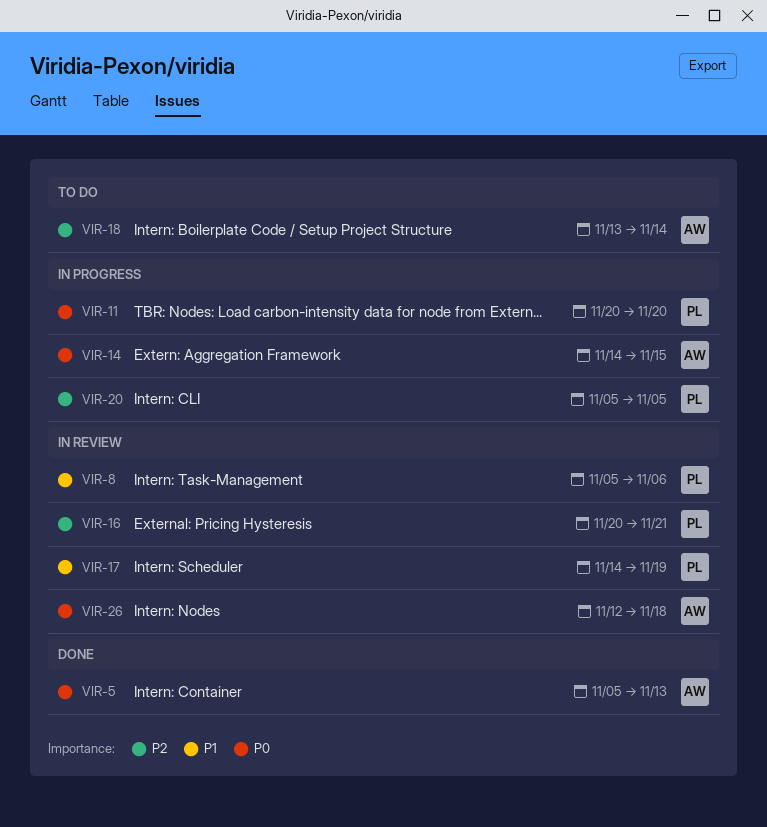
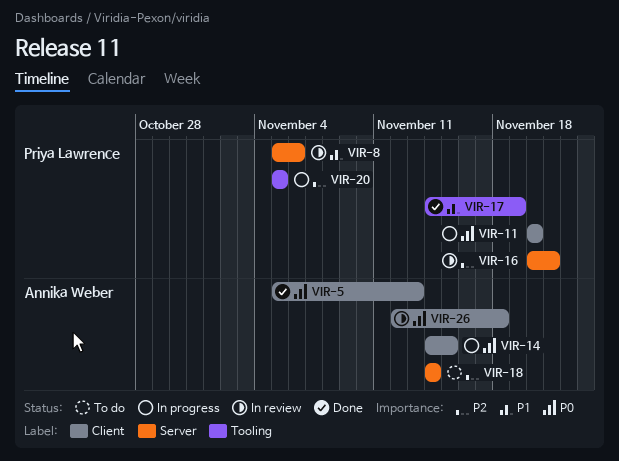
VIR-17, status: In review -> Done
VIR-18, start: Nov 13 -> Nov 14

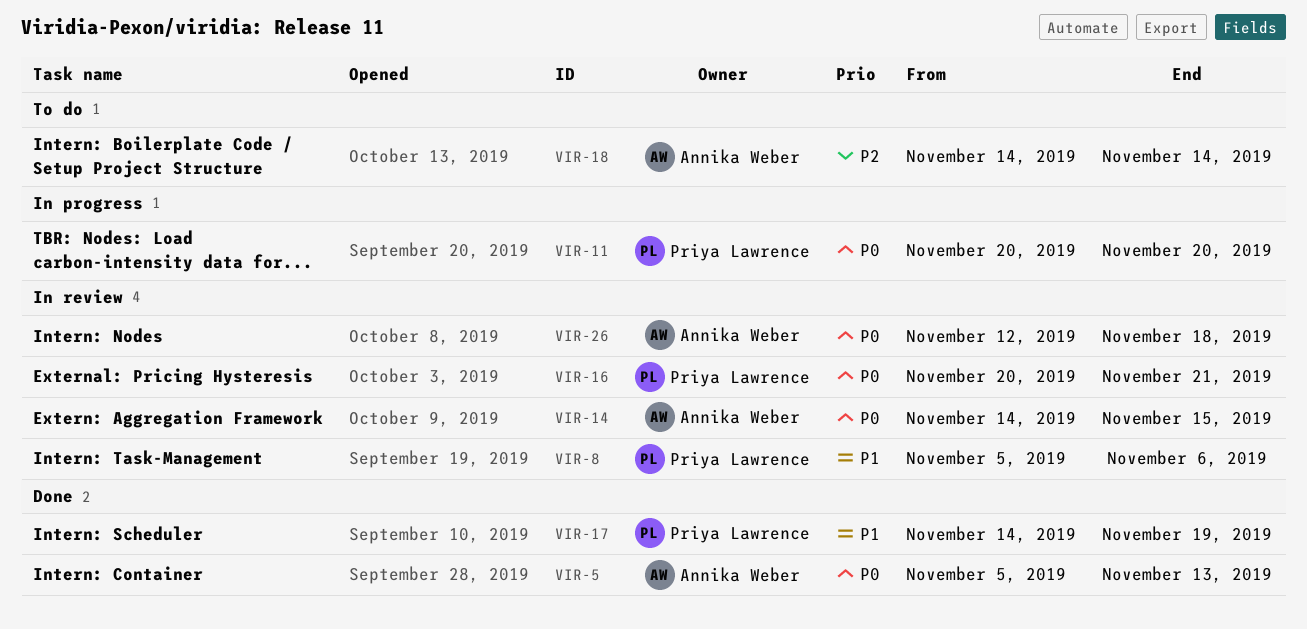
VIR-14, status: In progress -> In review
VIR-16, priority: P2 -> P0
VIR-20: present -> none

